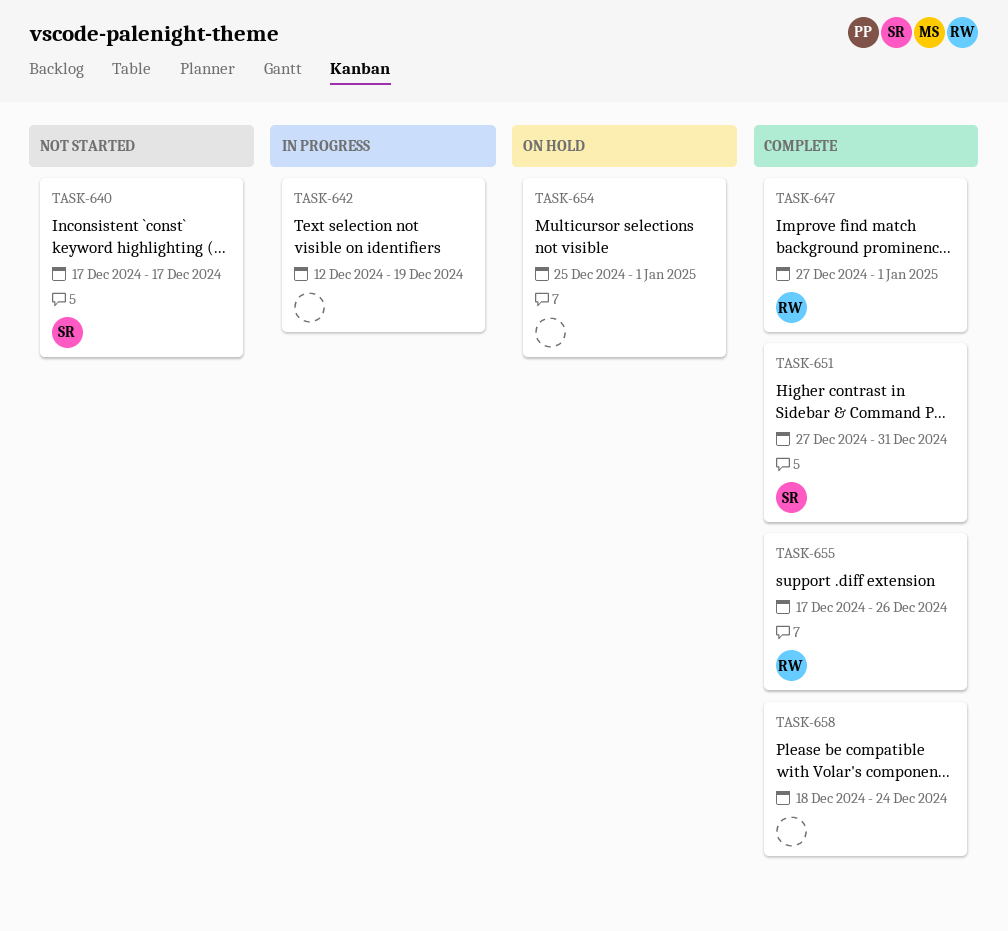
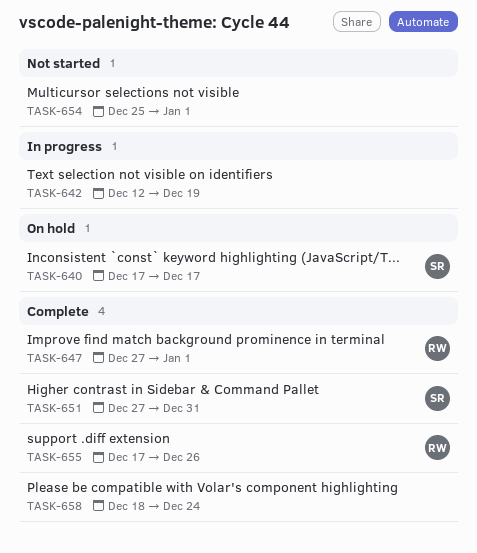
TASK-640, status: Not started -> On hold
TASK-654, status: On hold -> Not started

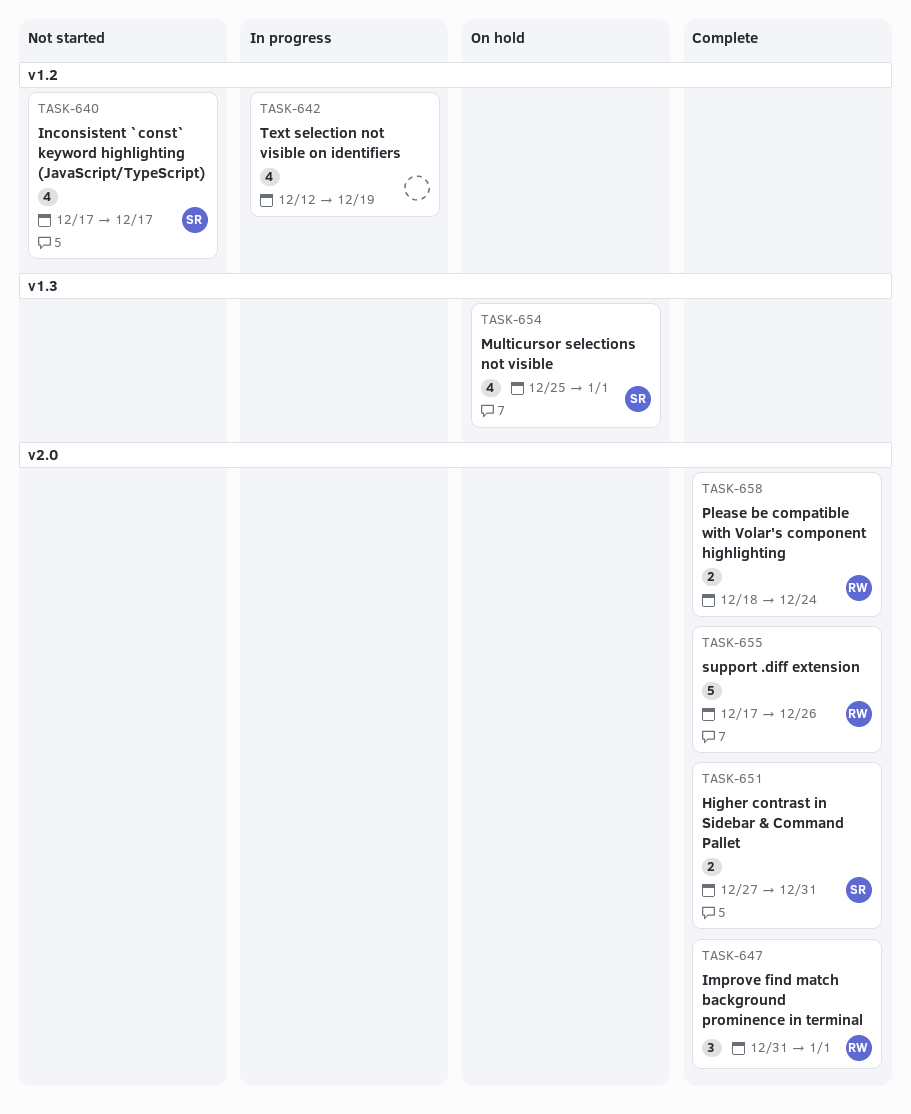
TASK-640, status: On hold -> Not started
TASK-647, start: Dec 27 -> Dec 31
TASK-654, status: Not started -> On hold
TASK-654, owner: none -> SR
TASK-658, owner: none -> RW

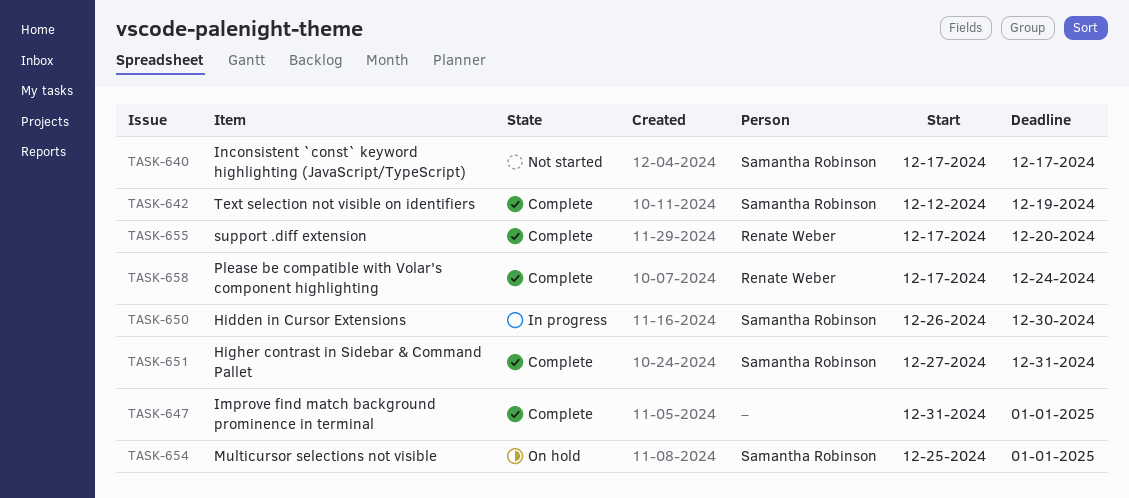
TASK-642, status: In progress -> Complete
TASK-642, owner: none -> Samantha Robinson
TASK-647, owner: Renate Weber -> none
TASK-650: none -> present
TASK-655, due: Dec 26 -> Dec 20
TASK-658, start: Dec 18 -> Dec 17

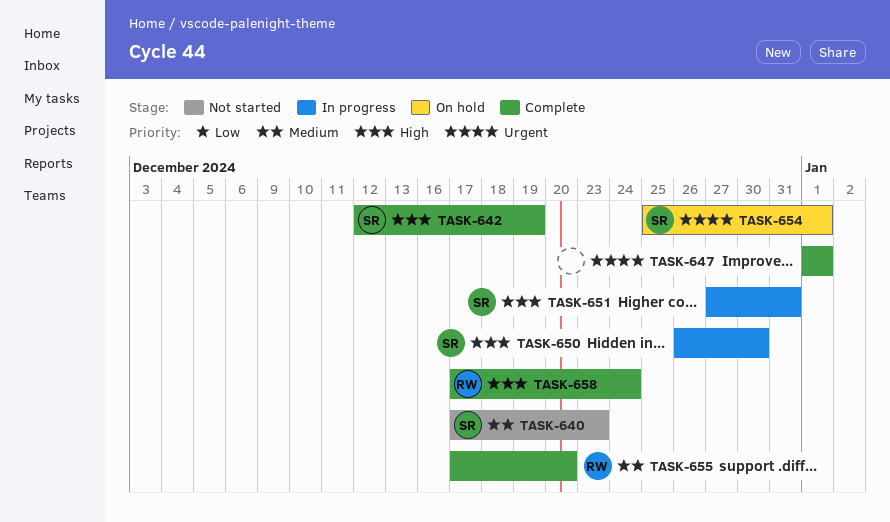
TASK-640, due: Dec 17 -> Dec 23
TASK-647, start: Dec 31 -> Jan 1
TASK-651, status: Complete -> In progress

